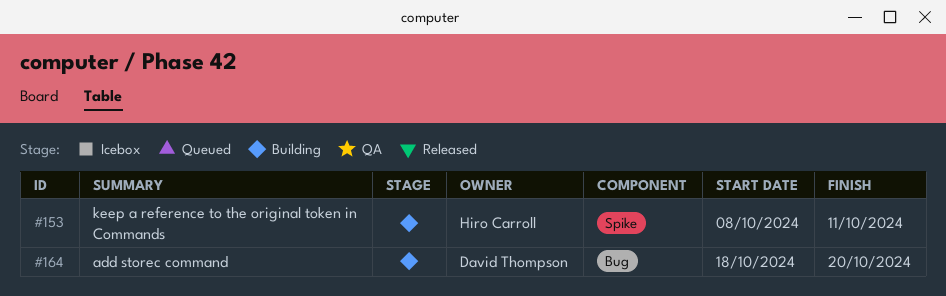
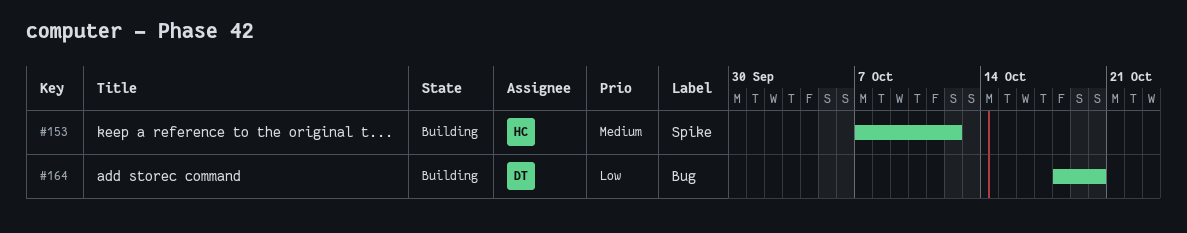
#153, start: Oct 8 -> Oct 7
#153, due: Oct 11 -> Oct 12

